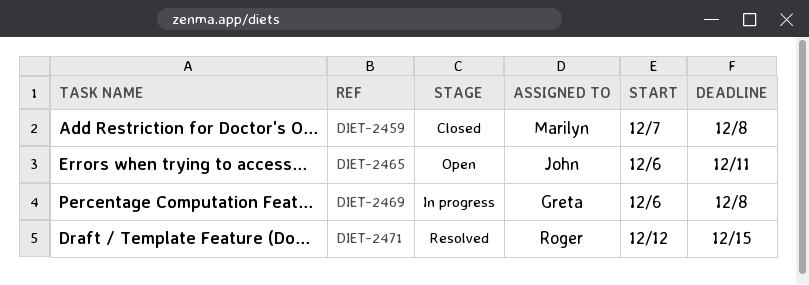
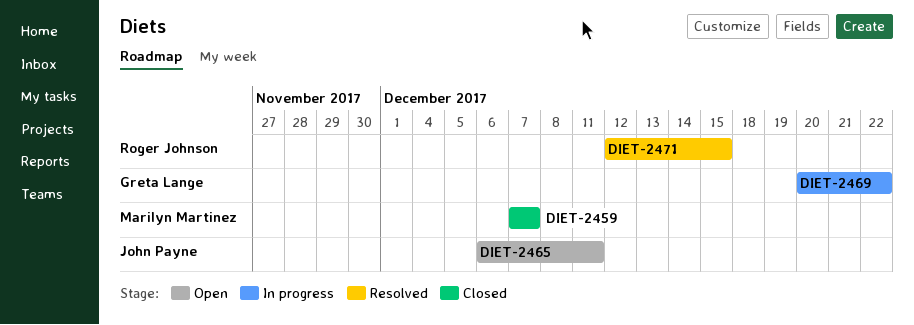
DIET-2459, due: Dec 8 -> Dec 7
DIET-2469, start: Dec 6 -> Dec 20
DIET-2469, due: Dec 8 -> Dec 22

